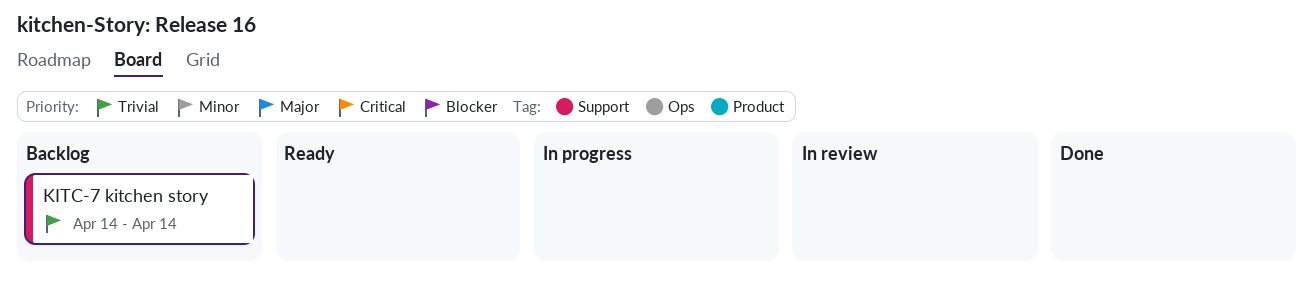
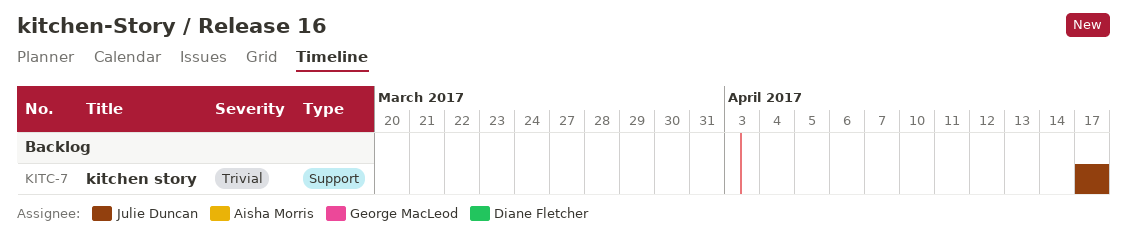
KITC-7, start: Apr 14 -> Apr 17
KITC-7, due: Apr 14 -> Apr 17

